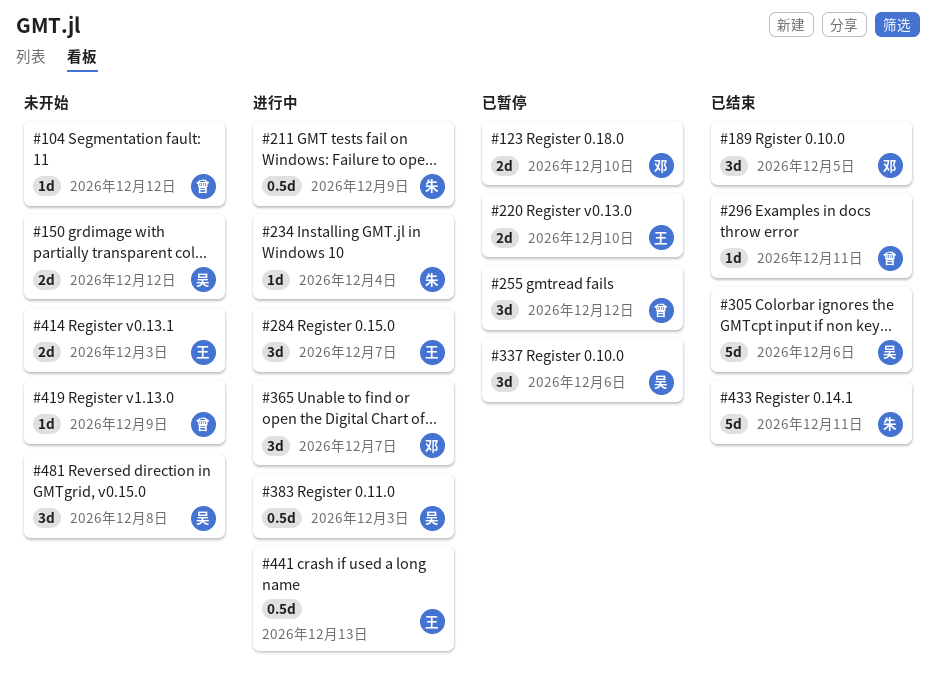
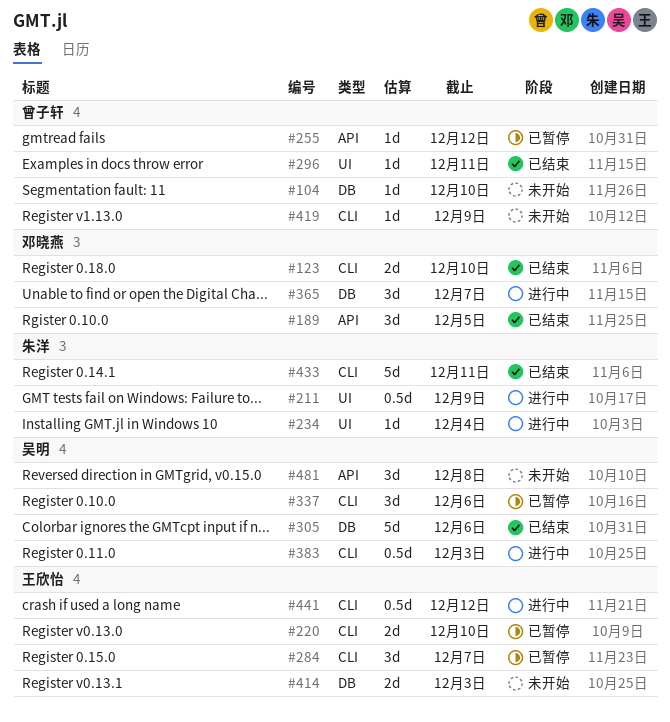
#104, due: Dec 12 -> Dec 10
#123, status: 已暂停 -> 已结束
#150: present -> none
#255, estimate: 3d -> 1d
#284, status: 进行中 -> 已暂停
#441, due: Dec 13 -> Dec 12

